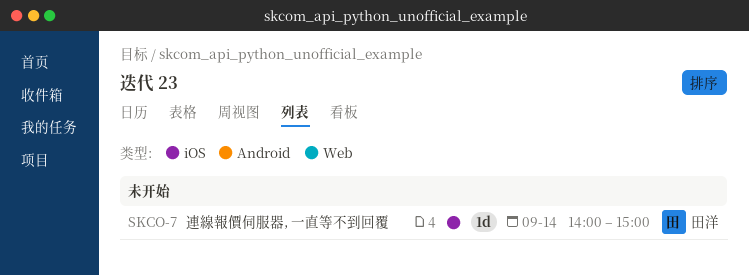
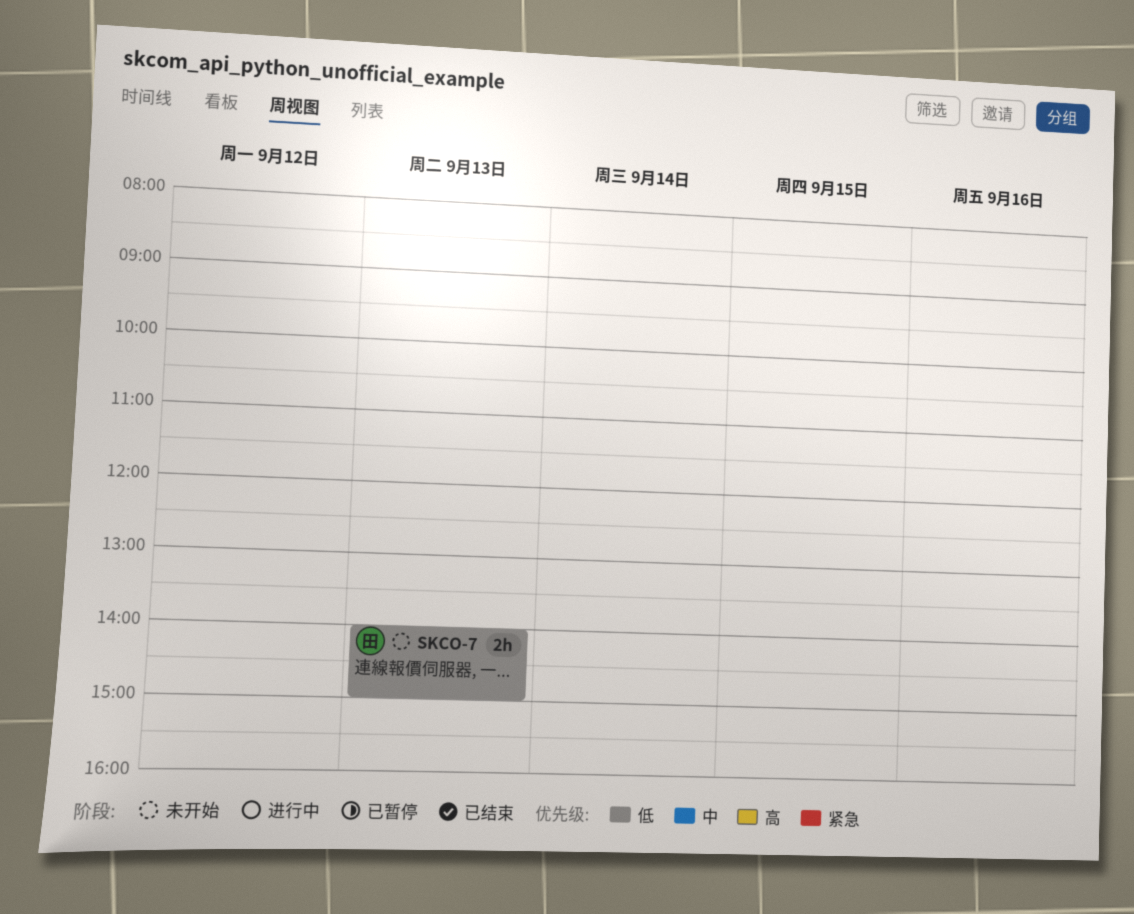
SKCO-7, estimate: 1d -> 2h
SKCO-7, day: Sep 14 -> Sep 13

